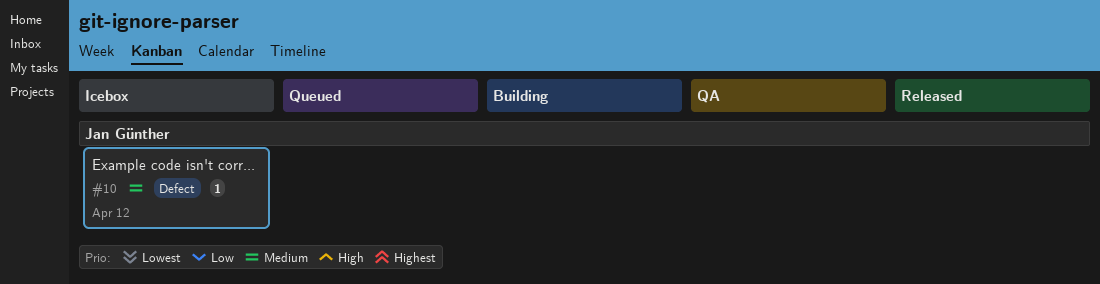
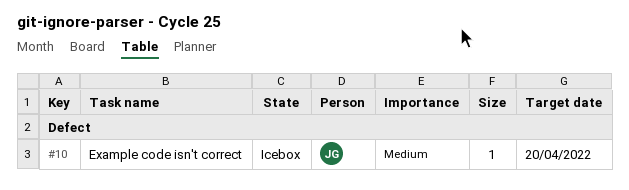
#10, due: Apr 12 -> Apr 20

